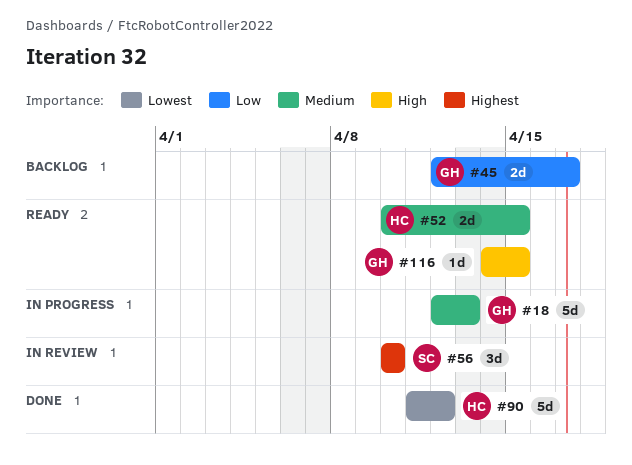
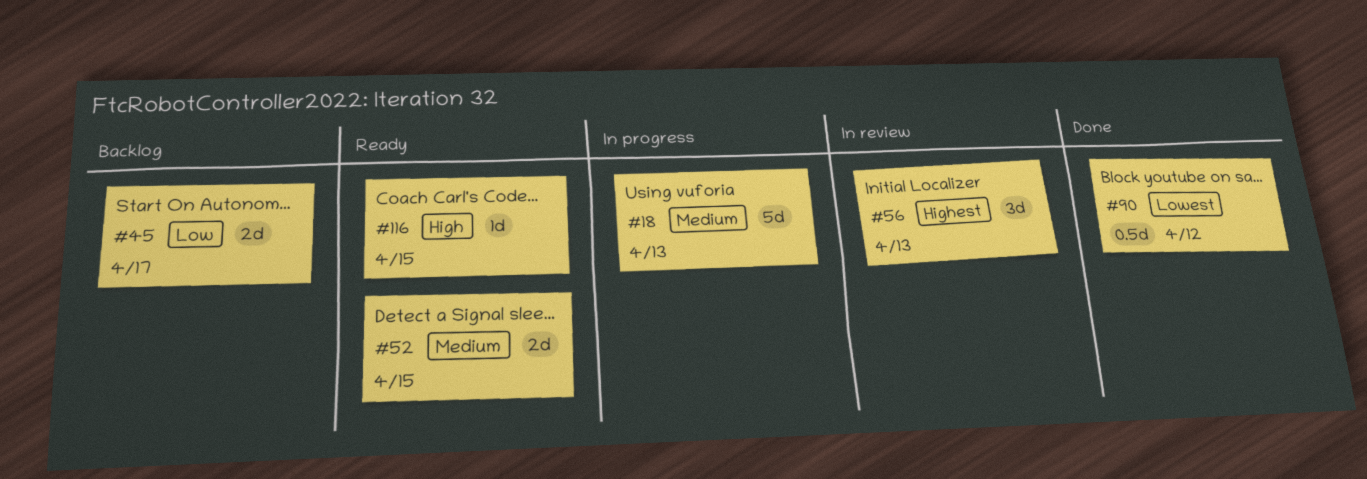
#56, due: Apr 10 -> Apr 13
#90, estimate: 5d -> 0.5d

